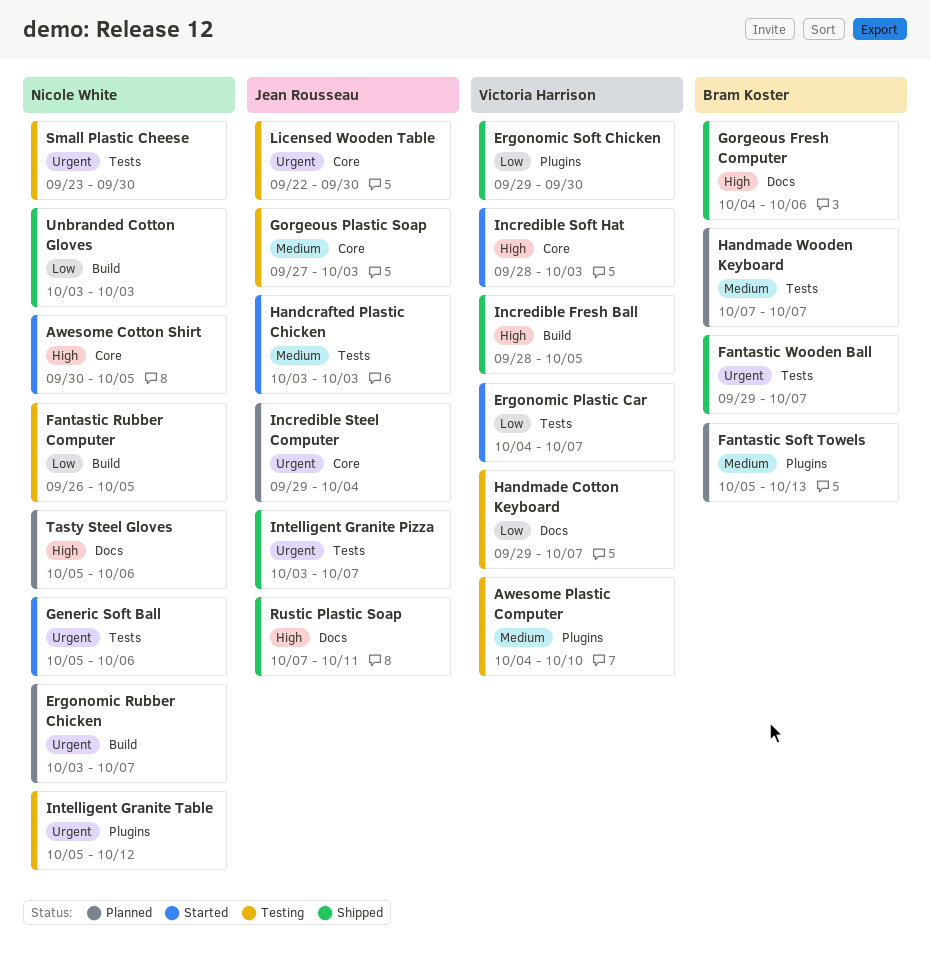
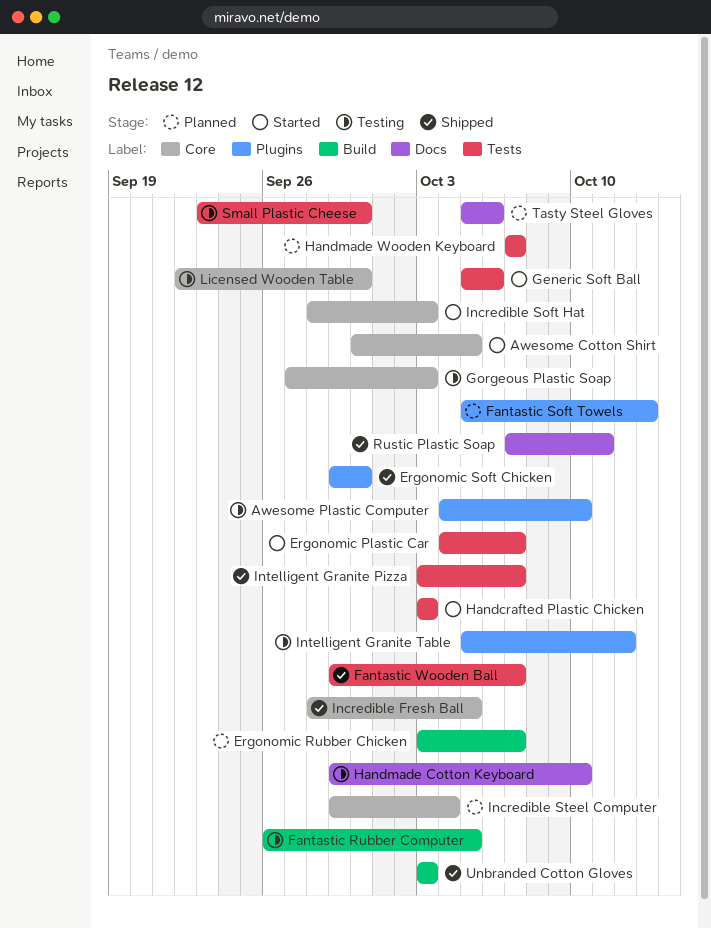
Gorgeous Fresh Computer: present -> none
Handmade Cotton Keyboard, due: Oct 7 -> Oct 10
Incredible Fresh Ball, label: Build -> Core

